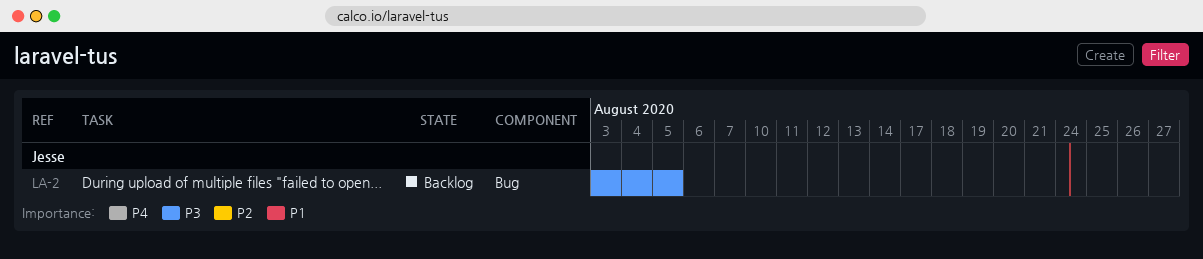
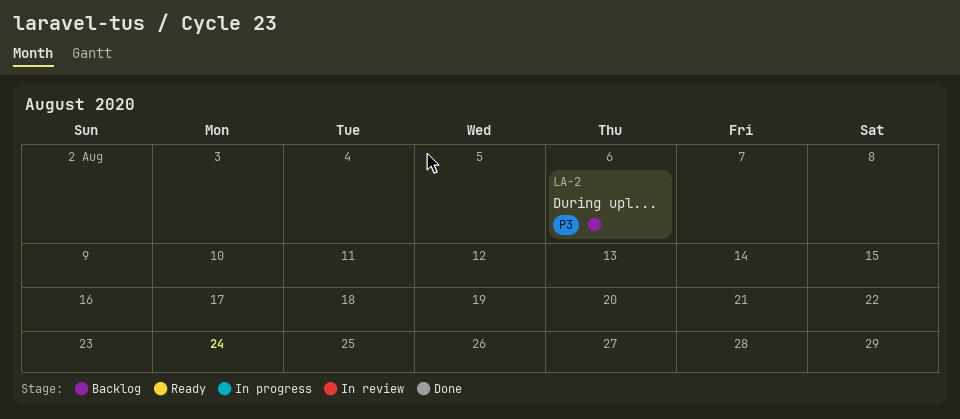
LA-2, due: Aug 5 -> Aug 6

